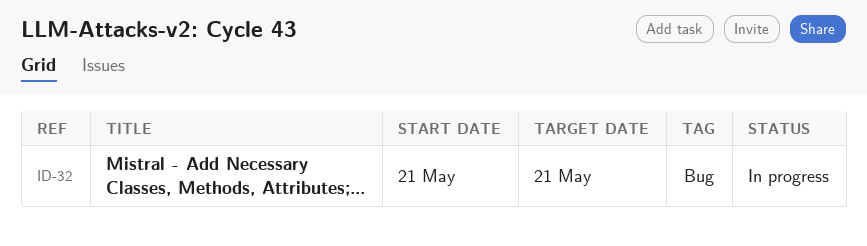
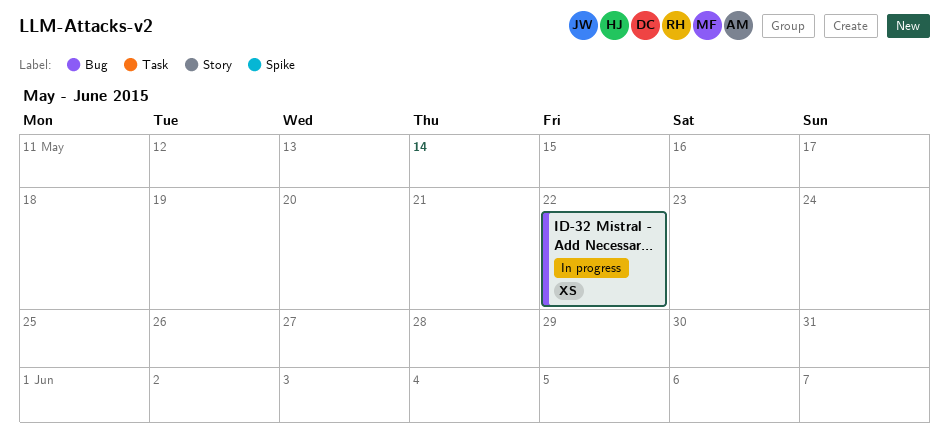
ID-32, due: May 21 -> May 22

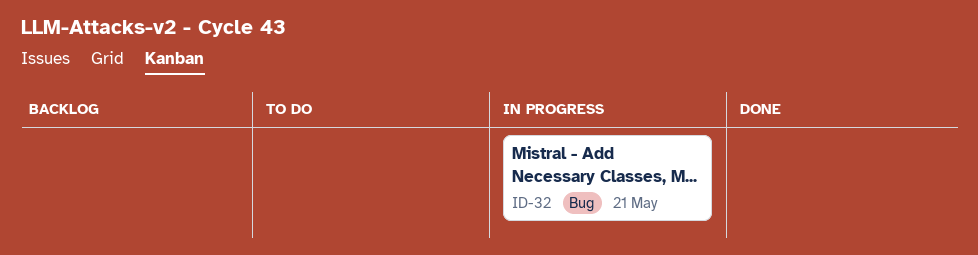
ID-32, due: May 22 -> May 21

